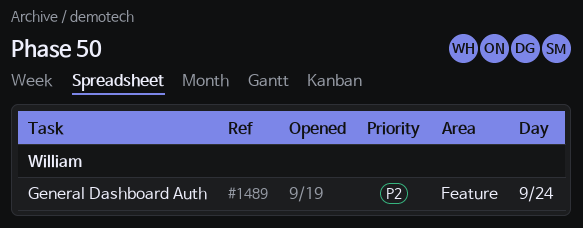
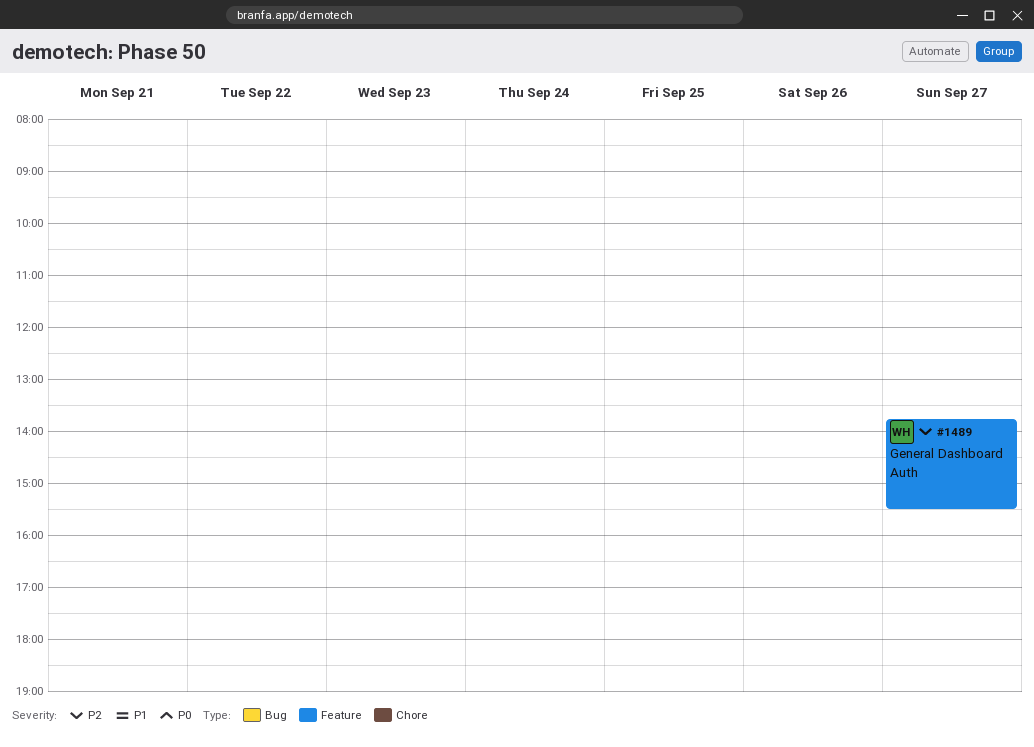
#1489, day: Sep 24 -> Sep 27

